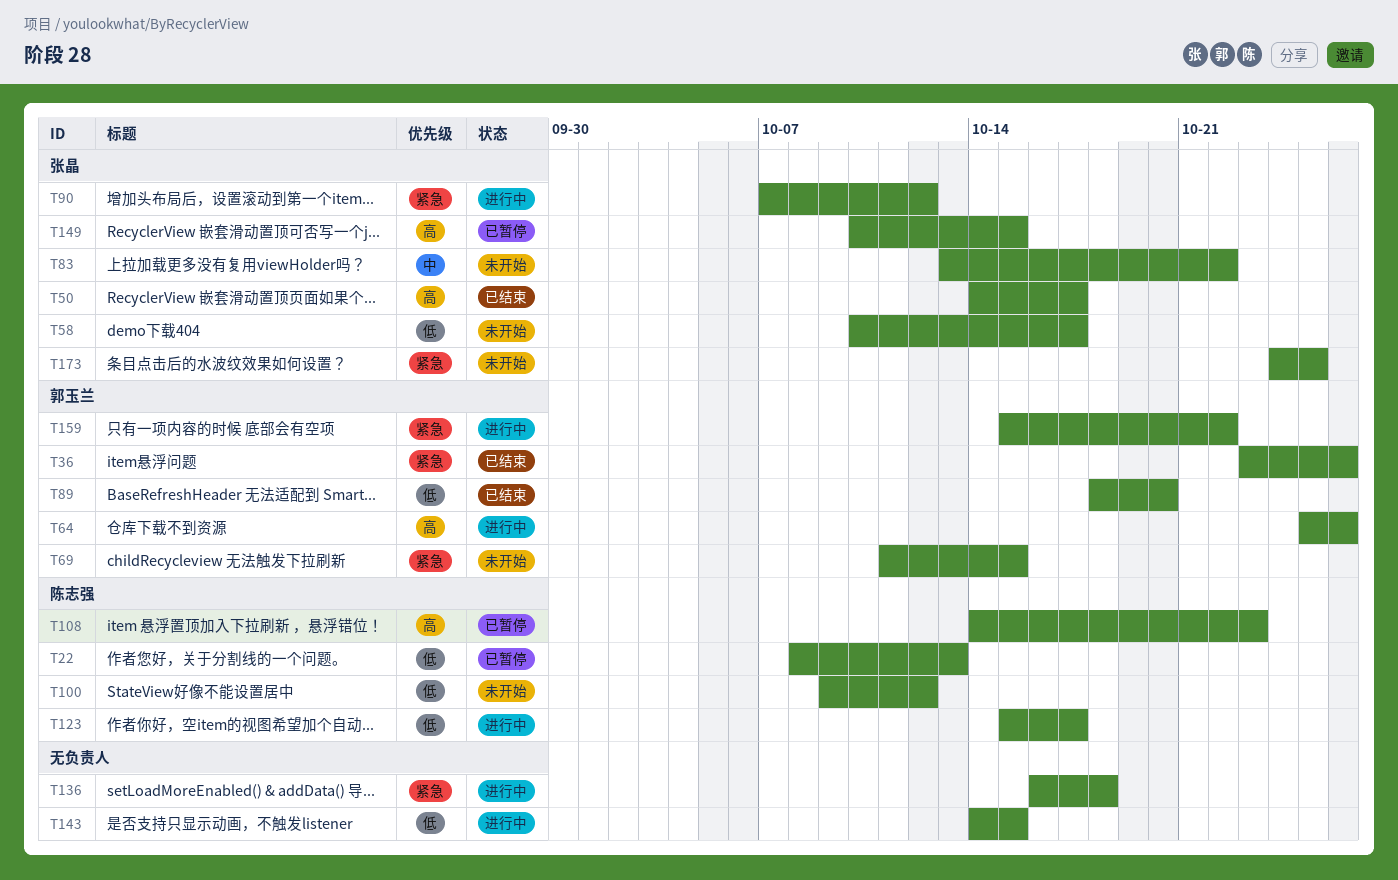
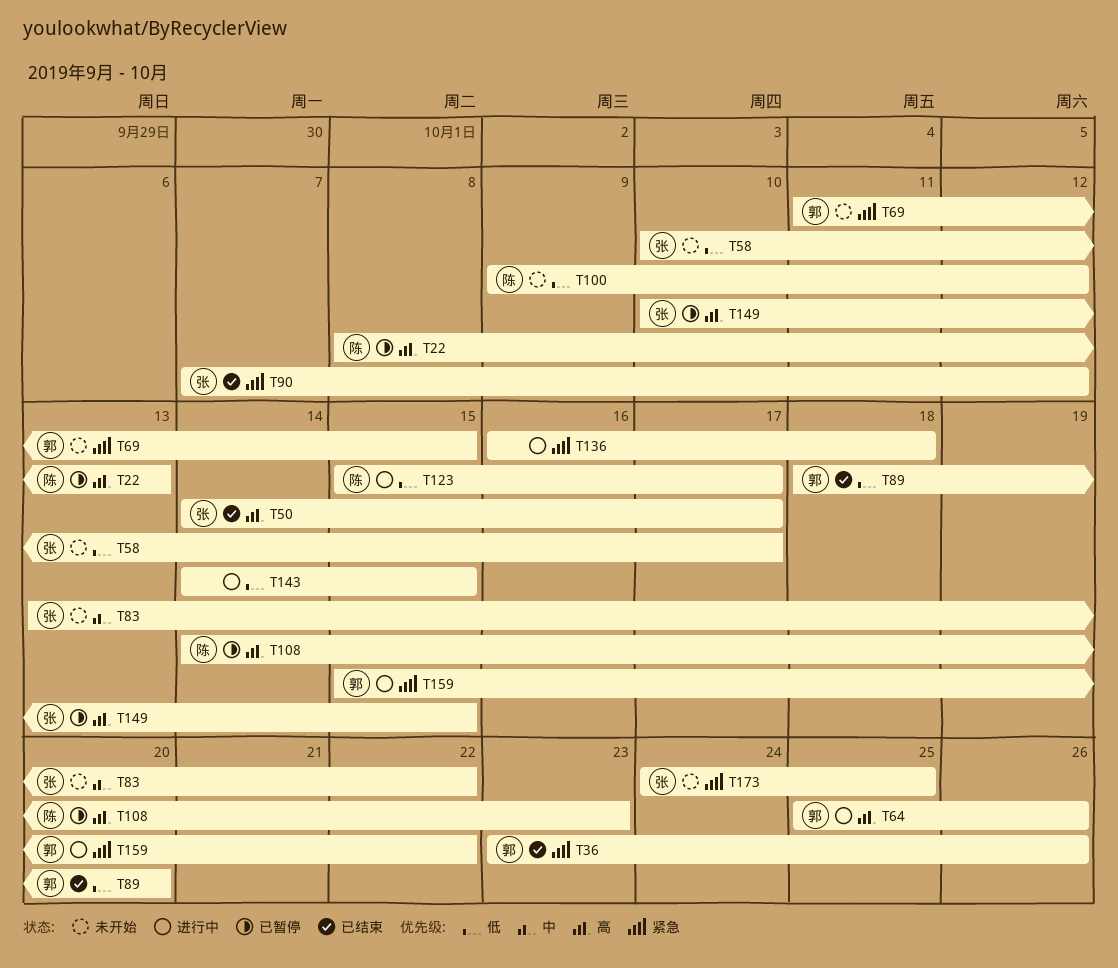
T22, priority: 低 -> 高
T90, status: 进行中 -> 已结束

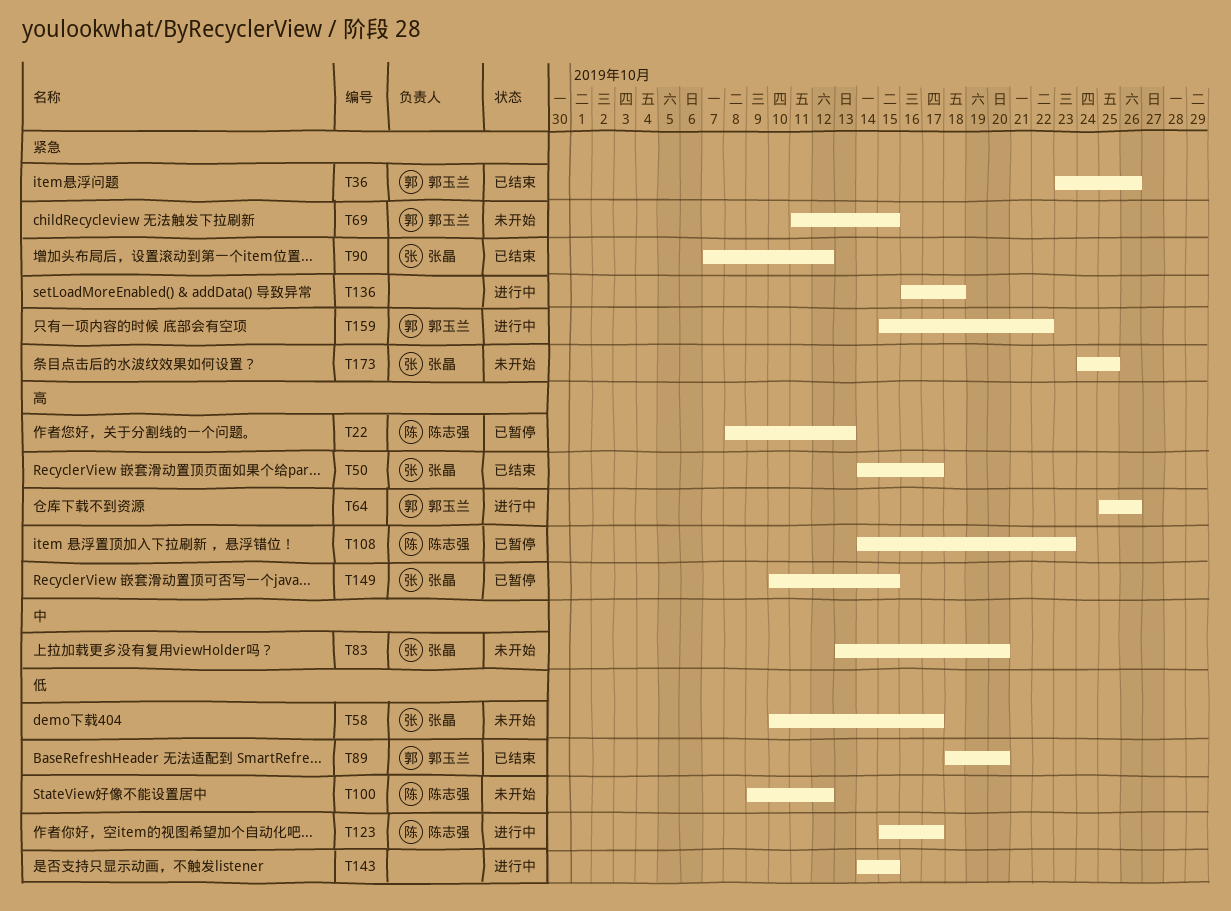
T83, due: Oct 22 -> Oct 20

